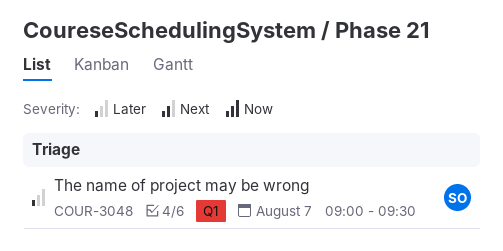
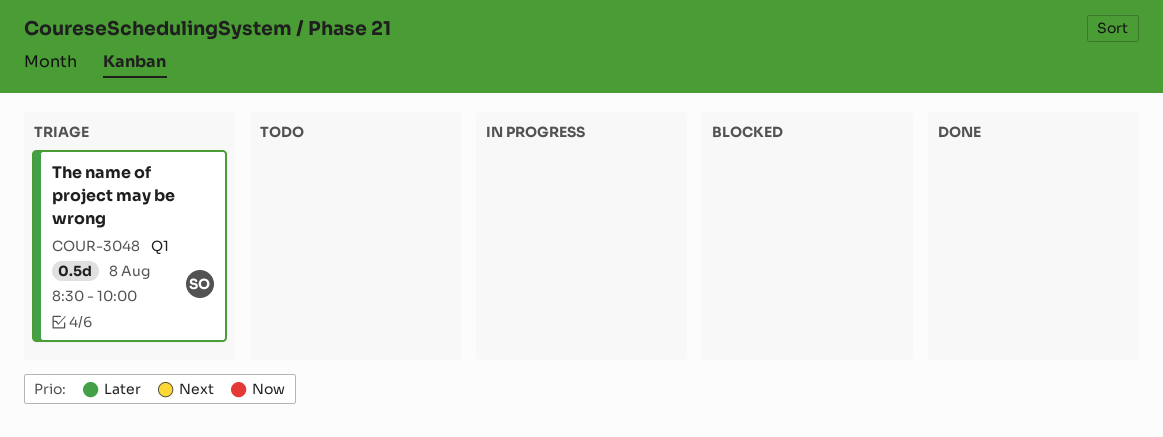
COUR-3048, day: Aug 7 -> Aug 8
COUR-3048, begins: 09:00 -> 08:30
COUR-3048, ends: 09:30 -> 10:00

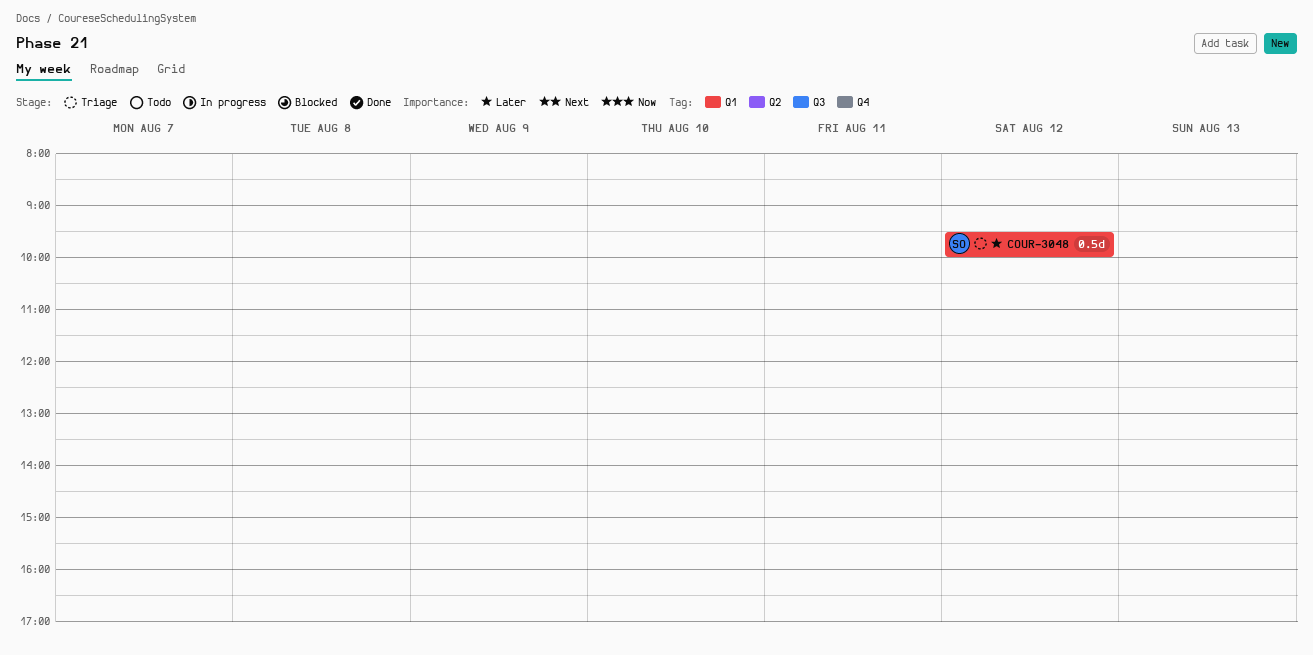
COUR-3048, day: Aug 8 -> Aug 12
COUR-3048, begins: 08:30 -> 09:30

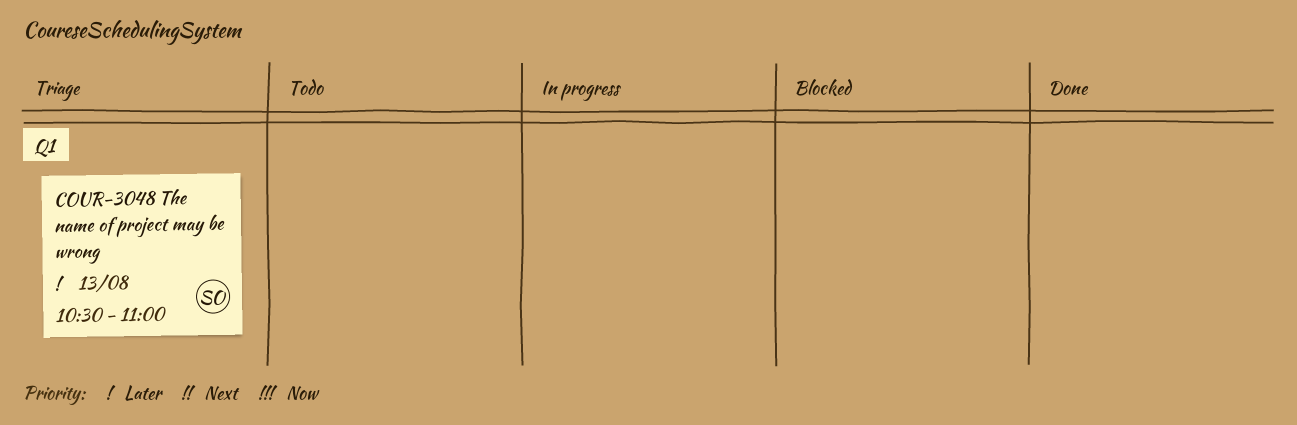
COUR-3048, day: Aug 12 -> Aug 13
COUR-3048, begins: 09:30 -> 10:30
COUR-3048, ends: 10:00 -> 11:00

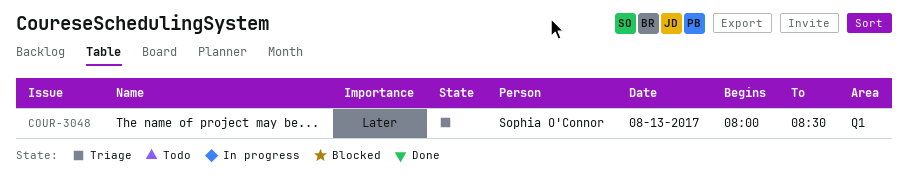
COUR-3048, begins: 10:30 -> 08:00
COUR-3048, ends: 11:00 -> 08:30

